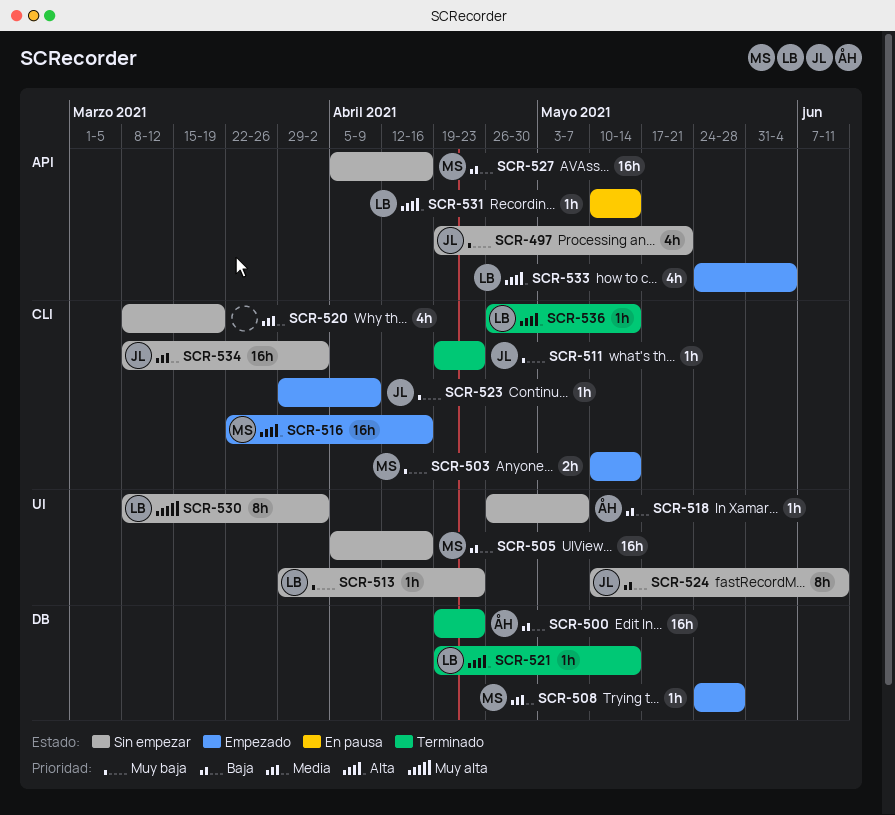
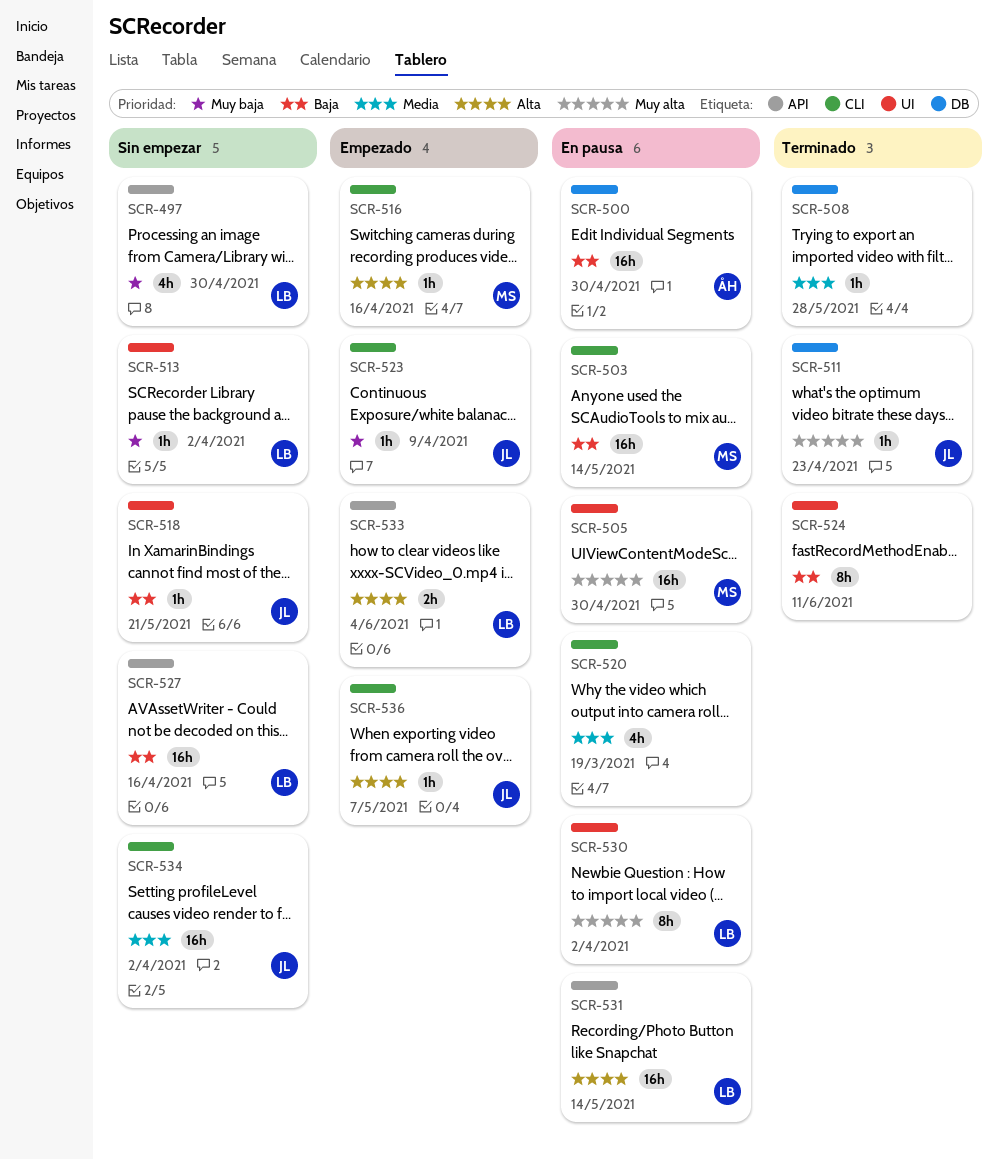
SCR-497, owner: JL -> LB
SCR-497, due: May 21 -> Apr 30
SCR-500, status: Terminado -> En pausa
SCR-500, due: Apr 23 -> Apr 30
SCR-503, status: Empezado -> En pausa
SCR-503, priority: Muy baja -> Baja
SCR-503, estimate: 2h -> 16h
SCR-505, status: Sin empezar -> En pausa
SCR-505, priority: Baja -> Muy alta
SCR-505, due: Apr 16 -> Apr 30
SCR-508, status: Empezado -> Terminado
SCR-508, owner: MS -> none
SCR-511, priority: Muy baja -> Muy alta
SCR-511, label: CLI -> DB
SCR-513, due: Apr 23 -> Apr 2
SCR-516, estimate: 16h -> 1h
SCR-518, owner: ÅH -> JL
SCR-518, due: May 7 -> May 21
SCR-520, status: Sin empezar -> En pausa
SCR-521: present -> none
SCR-524, status: Sin empezar -> Terminado
SCR-524, owner: JL -> none
SCR-527, owner: MS -> LB
SCR-530, status: Sin empezar -> En pausa
SCR-531, estimate: 1h -> 16h
SCR-533, estimate: 4h -> 2h
SCR-536, status: Terminado -> Empezado
SCR-536, owner: LB -> JL
SCR-536, due: May 14 -> May 7

